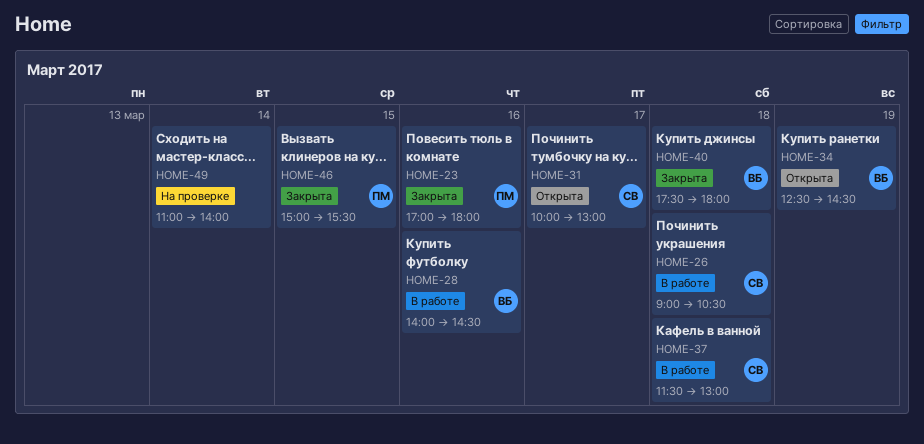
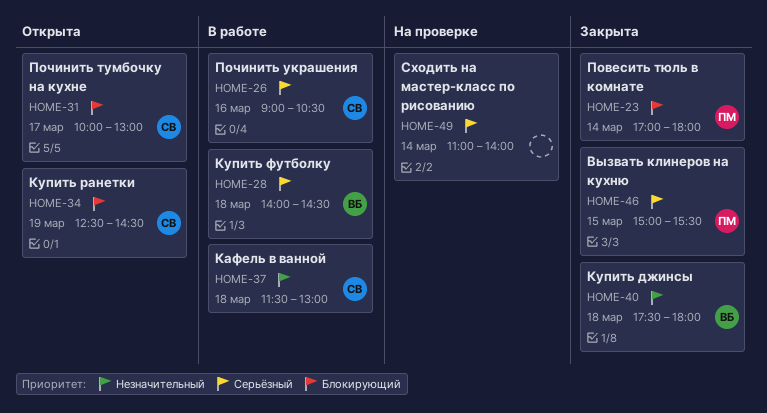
HOME-23, day: Mar 16 -> Mar 14
HOME-26, day: Mar 18 -> Mar 16
HOME-28, day: Mar 16 -> Mar 18
HOME-34, owner: ВБ -> СВ

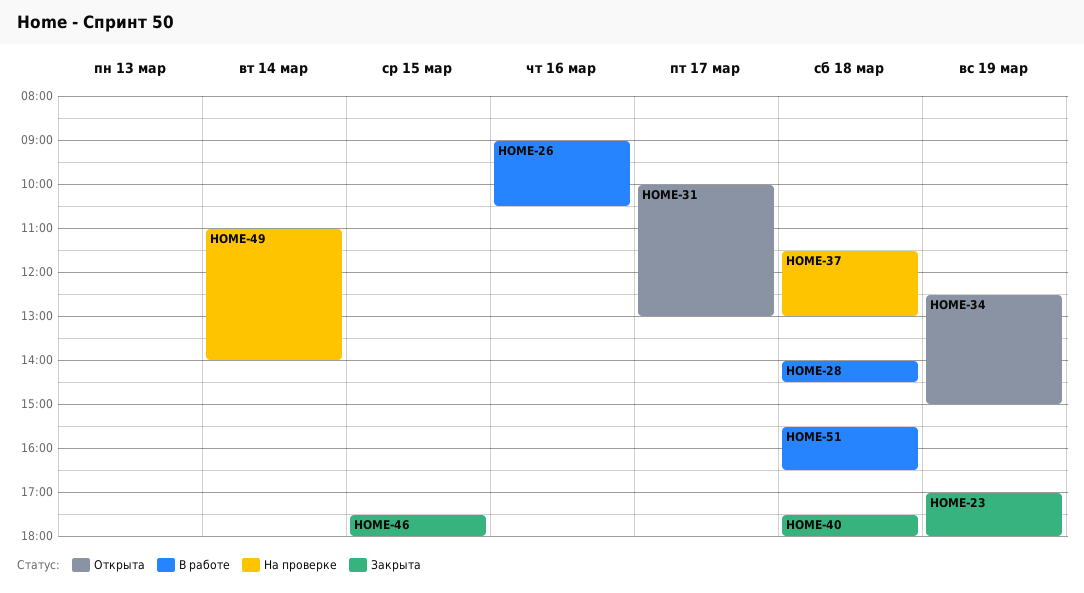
HOME-23, day: Mar 14 -> Mar 19
HOME-34, ends: 14:30 -> 15:00
HOME-37, status: В работе -> На проверке
HOME-46, begins: 15:00 -> 17:30
HOME-46, ends: 15:30 -> 18:00
HOME-51: none -> present

